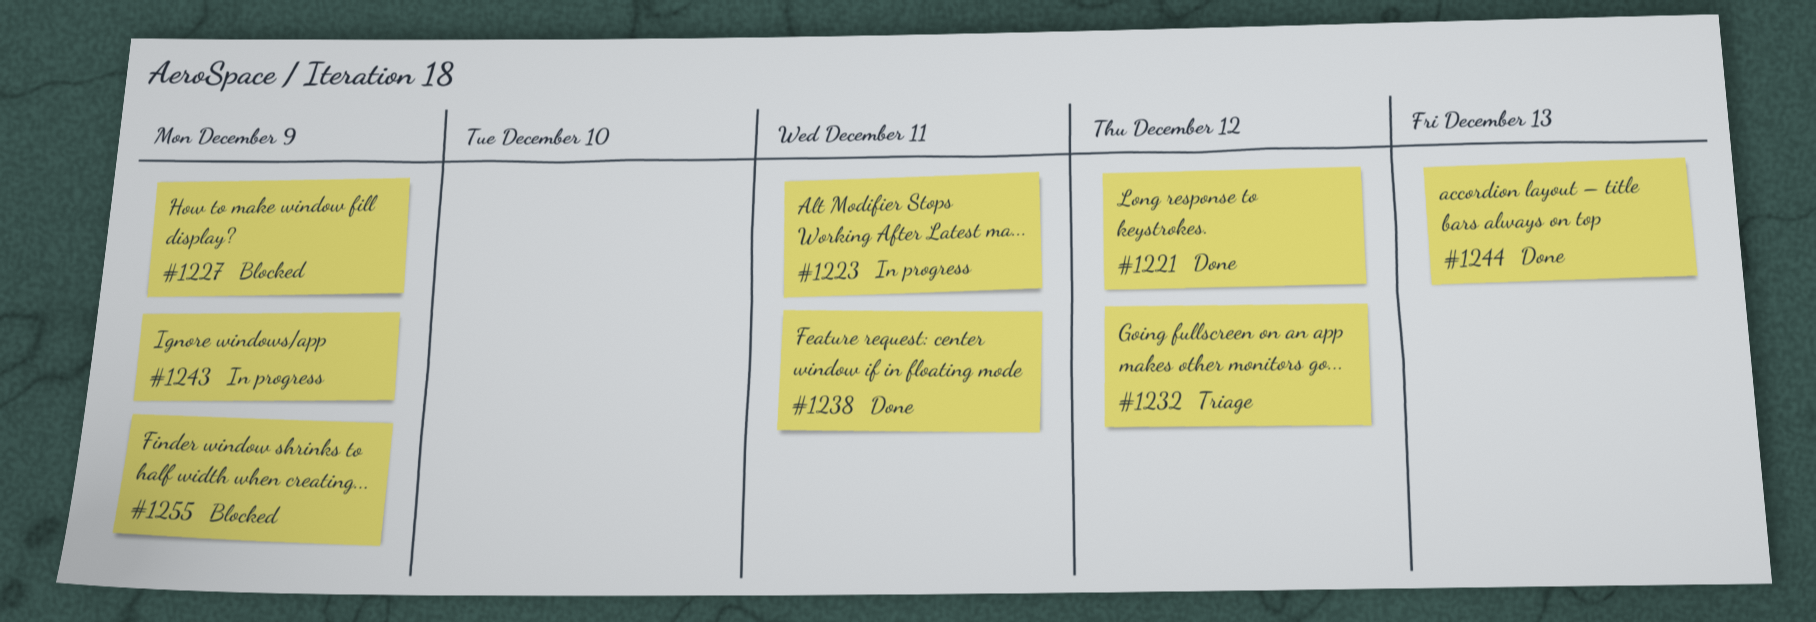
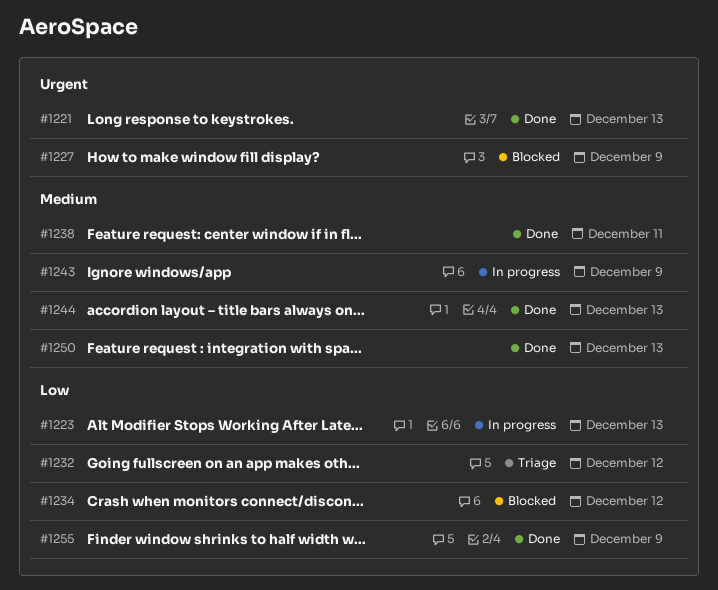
#1221, due: Dec 12 -> Dec 13
#1223, due: Dec 11 -> Dec 13
#1234: none -> present
#1250: none -> present
#1255, status: Blocked -> Done

